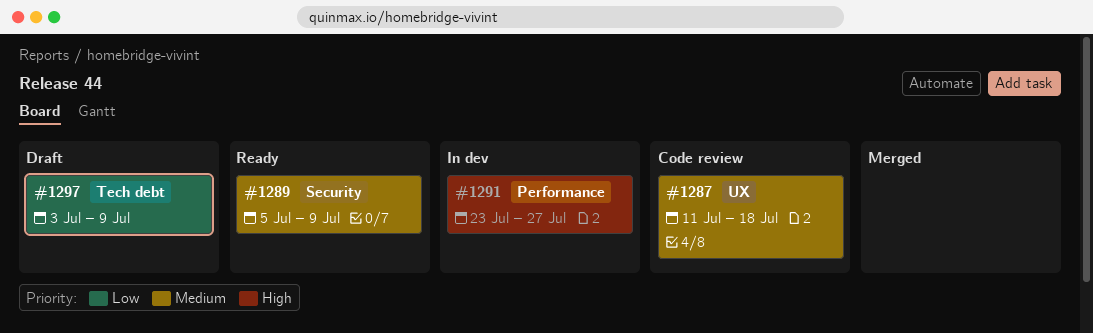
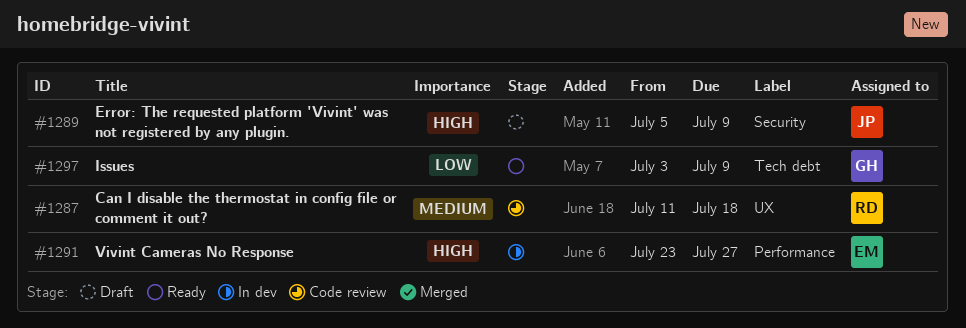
#1289, status: Ready -> Draft
#1289, priority: Medium -> High
#1297, status: Draft -> Ready

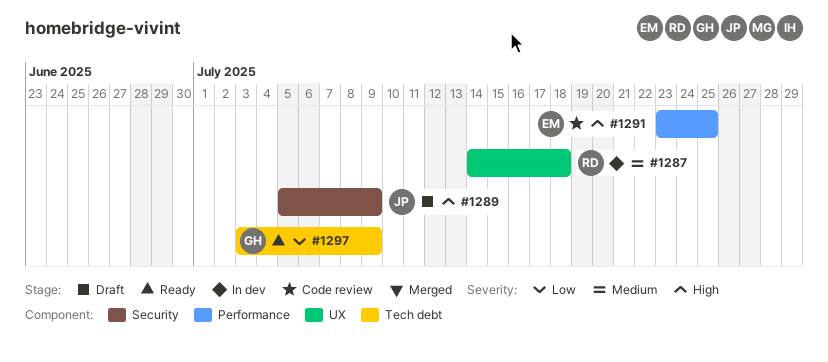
#1287, status: Code review -> In dev
#1287, start: Jul 11 -> Jul 14
#1291, status: In dev -> Code review
#1291, due: Jul 27 -> Jul 25

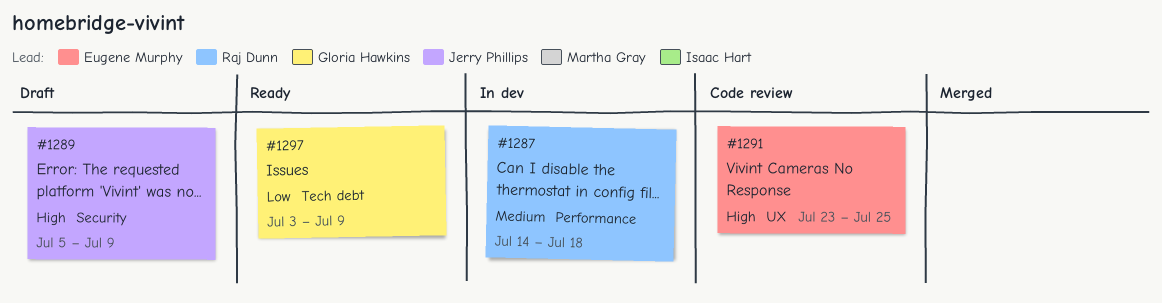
#1287, label: UX -> Performance
#1291, label: Performance -> UX

